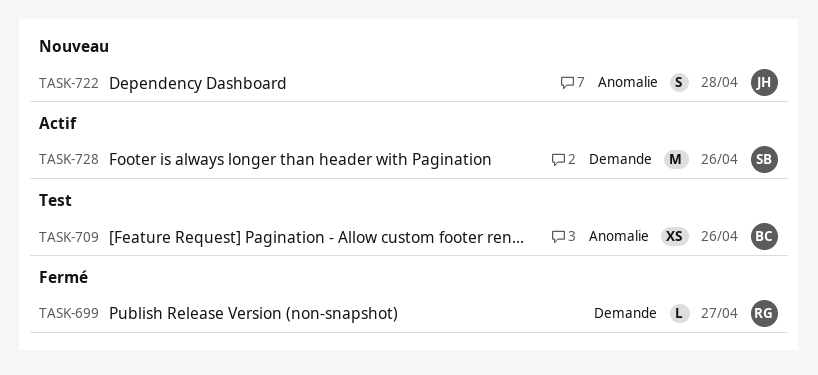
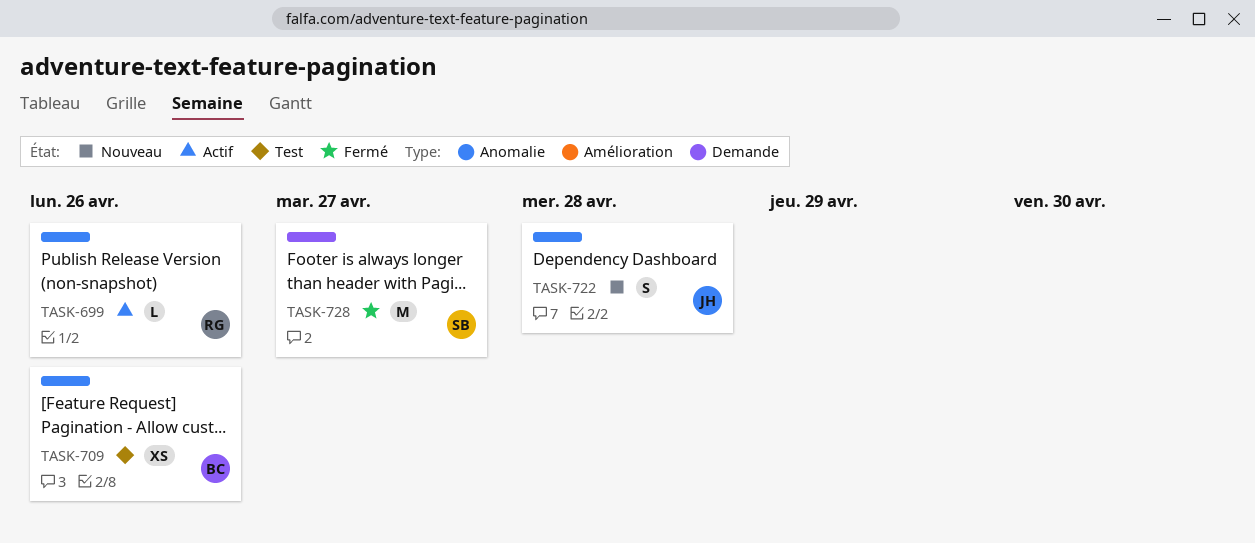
TASK-699, status: Fermé -> Actif
TASK-699, label: Demande -> Anomalie
TASK-699, due: Apr 27 -> Apr 26
TASK-728, status: Actif -> Fermé
TASK-728, due: Apr 26 -> Apr 27

